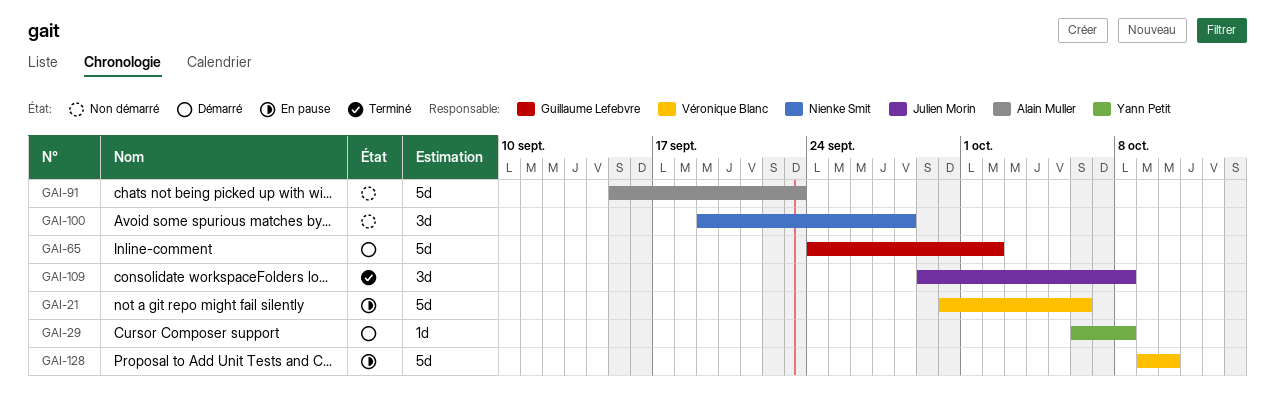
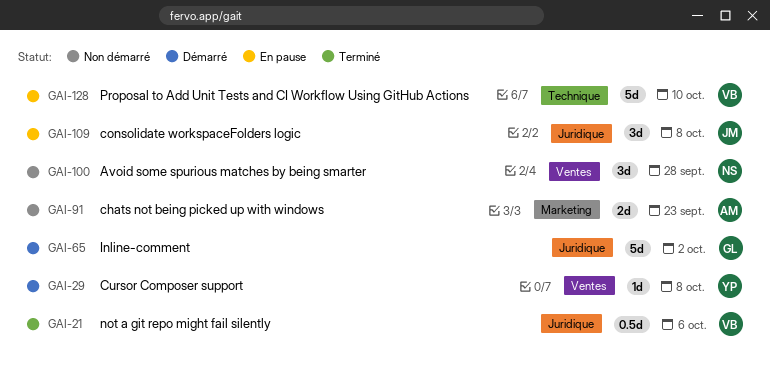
GAI-21, status: En pause -> Terminé
GAI-21, estimate: 5d -> 0.5d
GAI-91, estimate: 5d -> 2d
GAI-109, status: Terminé -> En pause

